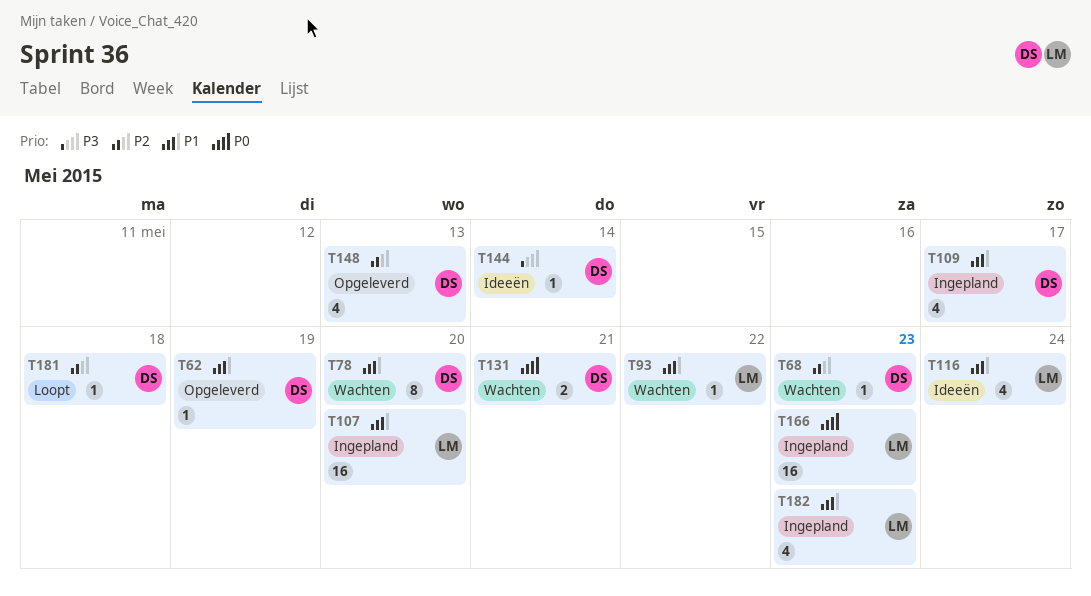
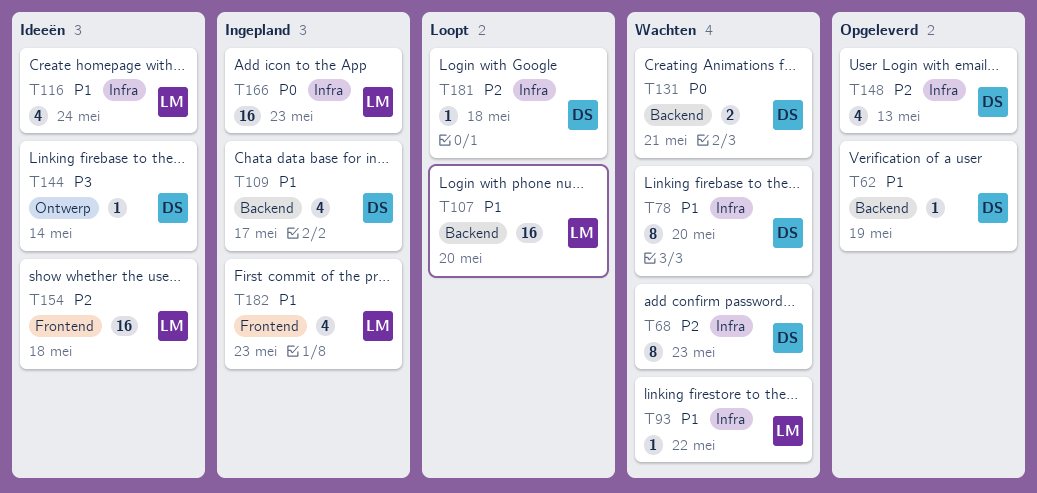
T68, estimate: 1 -> 8
T107, status: Ingepland -> Loopt
T154: none -> present

